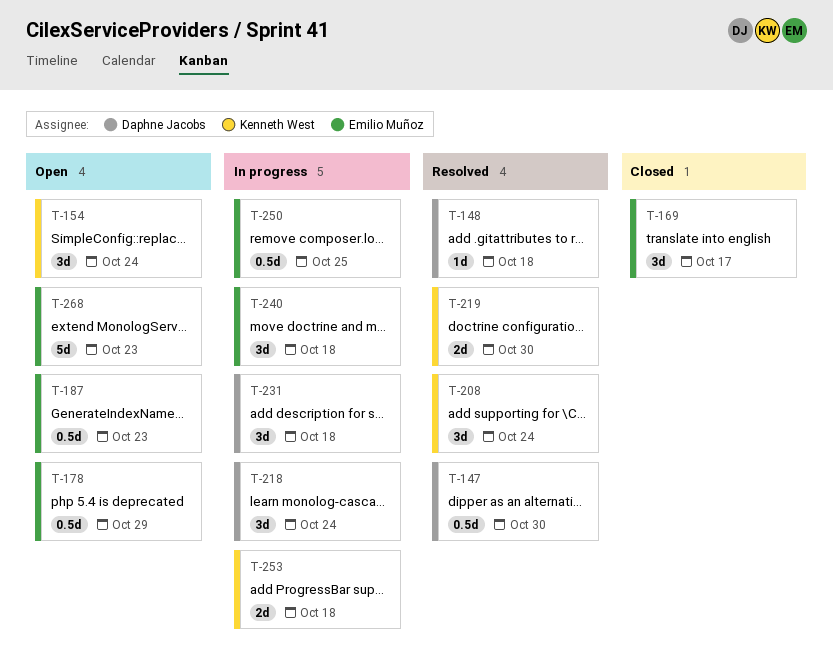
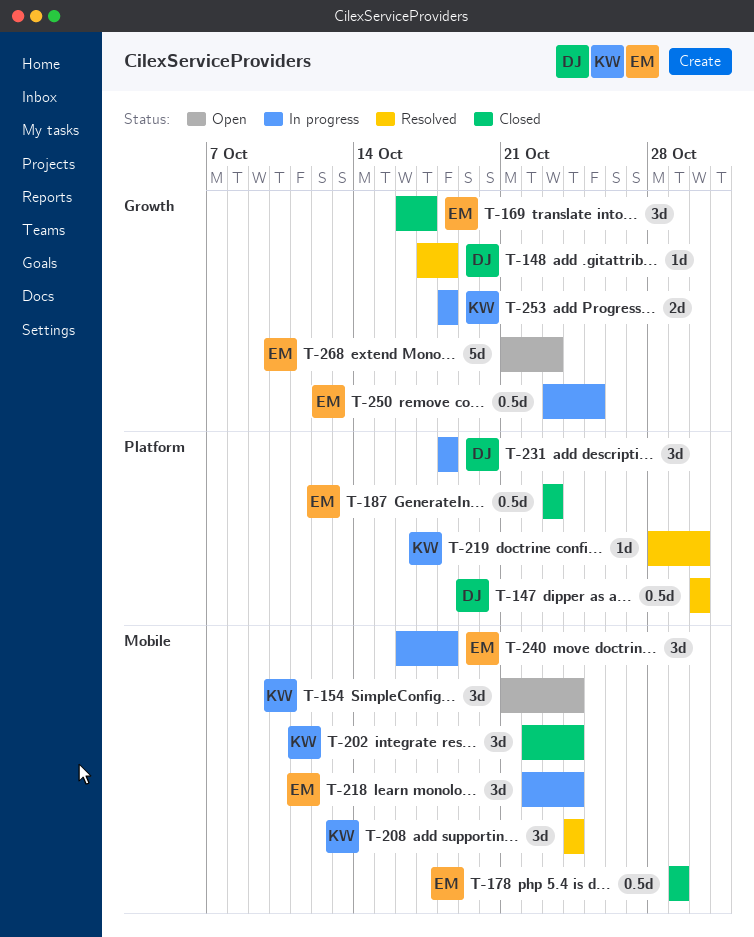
T-178, status: Open -> Closed
T-187, status: Open -> Closed
T-202: none -> present
T-218, owner: Daphne Jacobs -> Emilio Muñoz
T-219, estimate: 2d -> 1d

